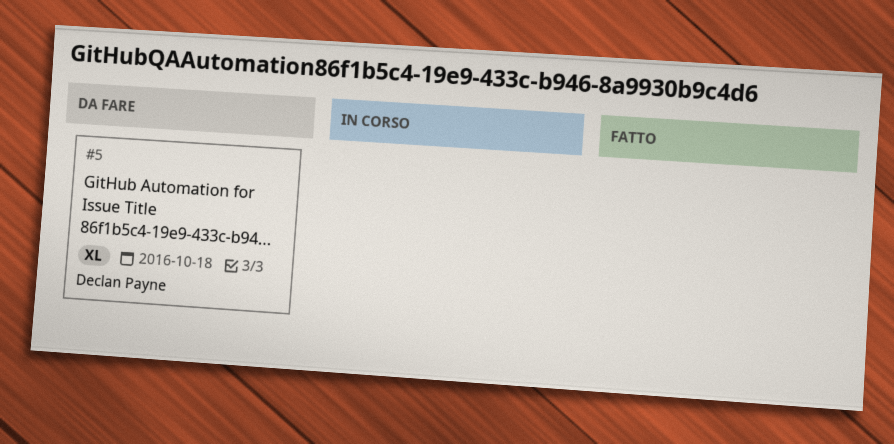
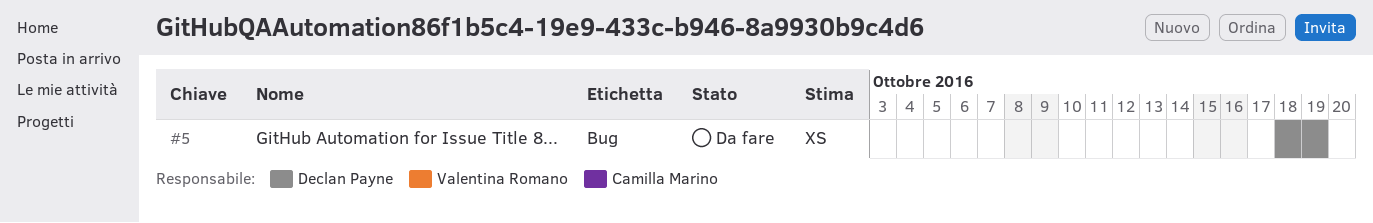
#5, estimate: XL -> XS
#5, due: Oct 18 -> Oct 19

